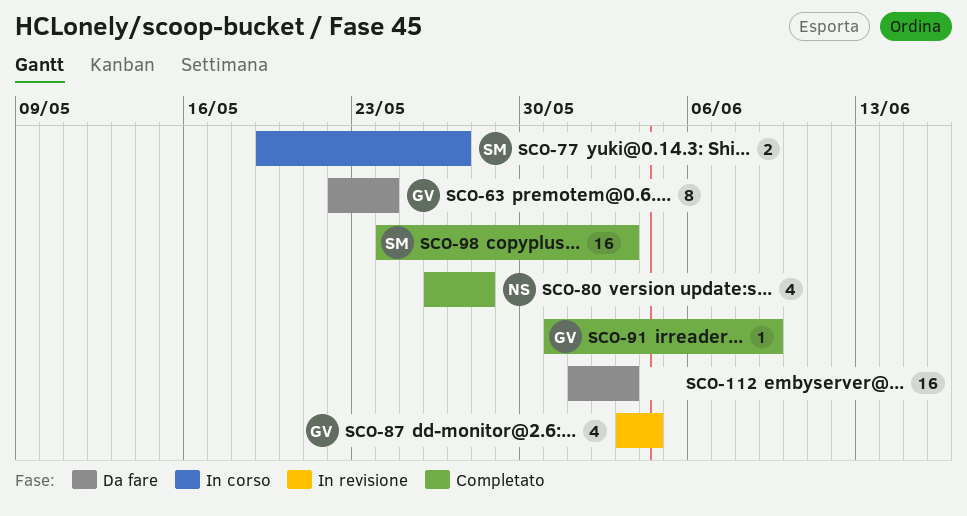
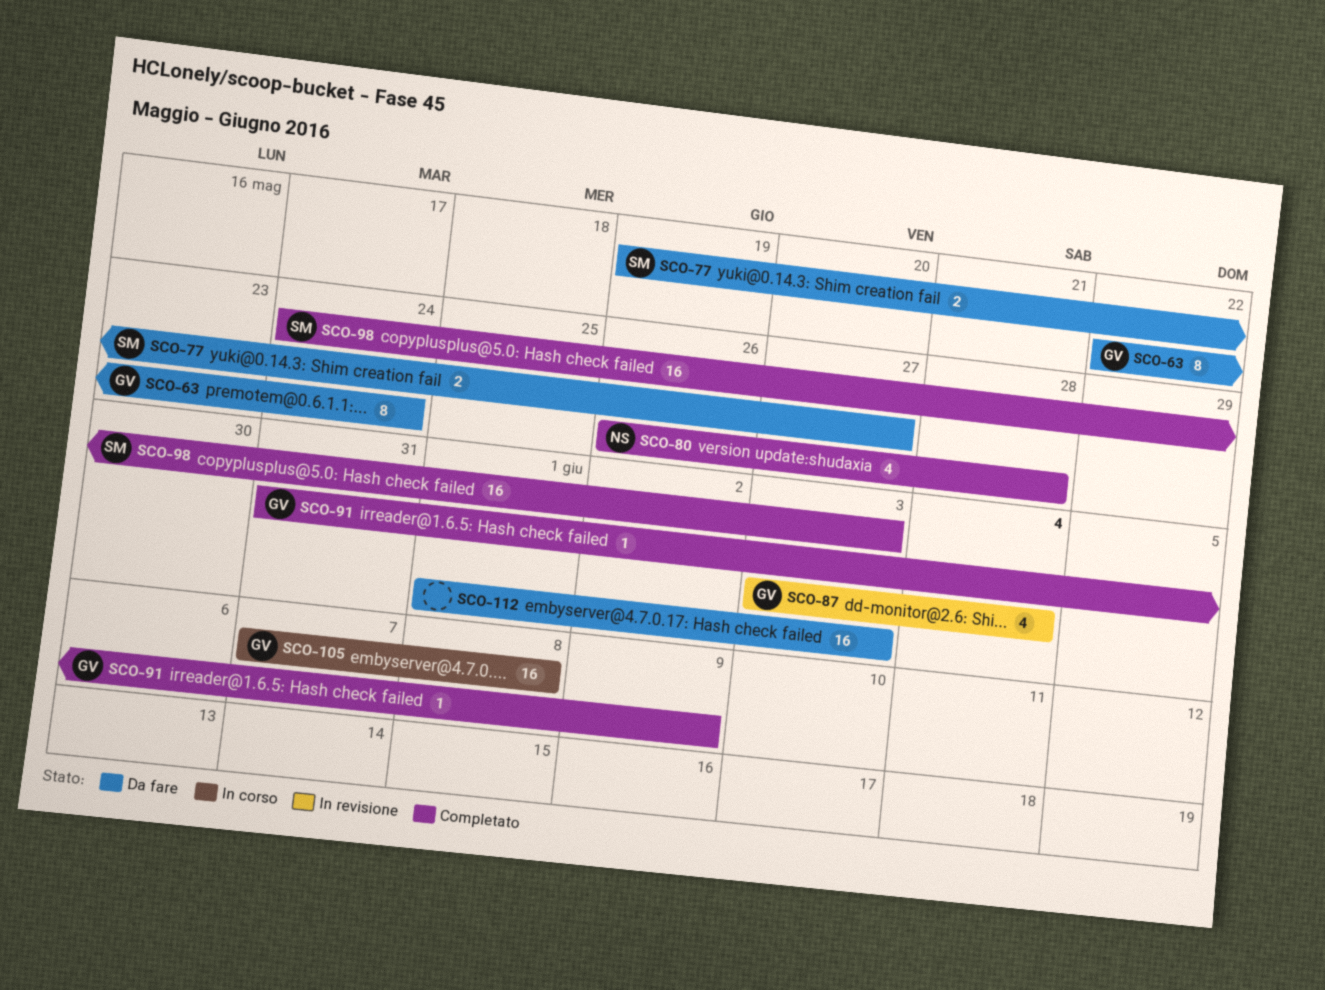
SCO-77, status: In corso -> Da fare
SCO-105: none -> present

